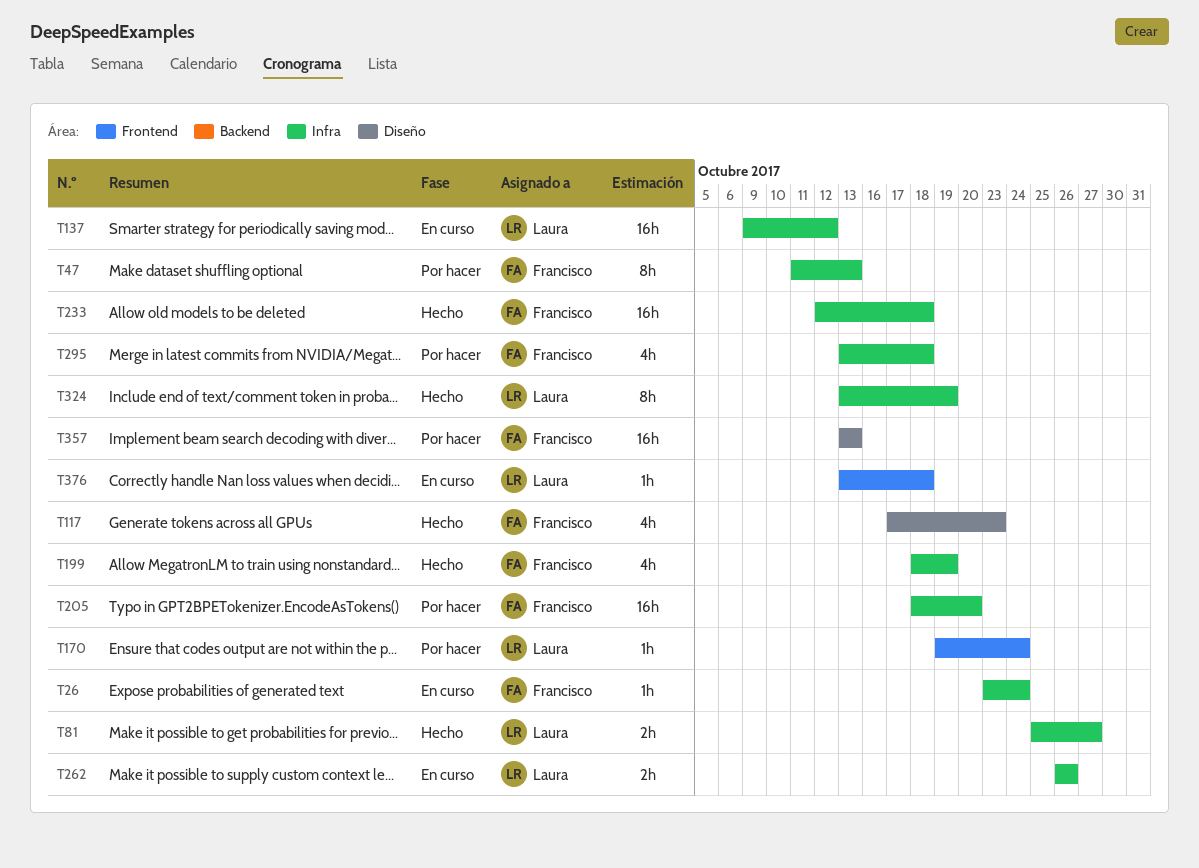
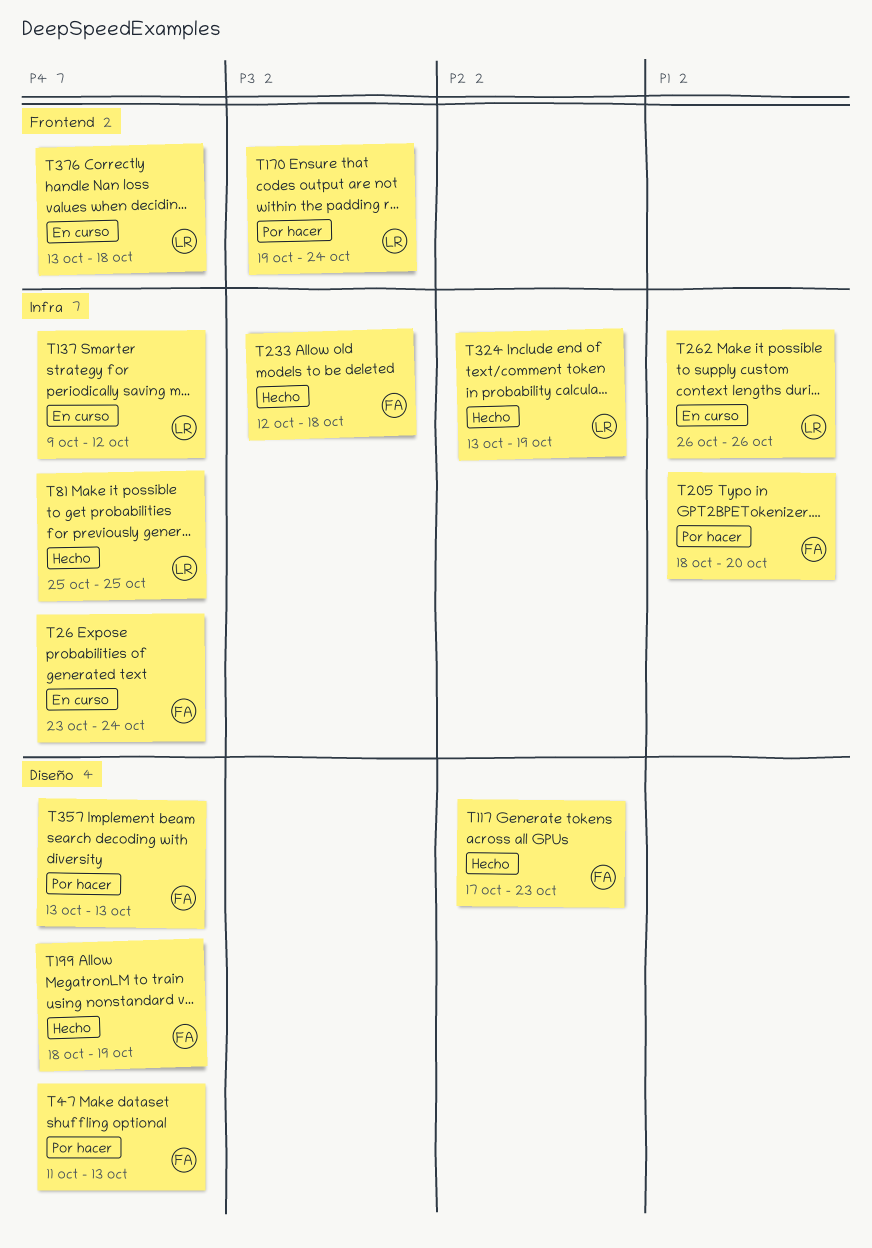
T47, label: Infra -> Diseño
T81, due: Oct 27 -> Oct 25
T199, label: Infra -> Diseño
T295: present -> none

